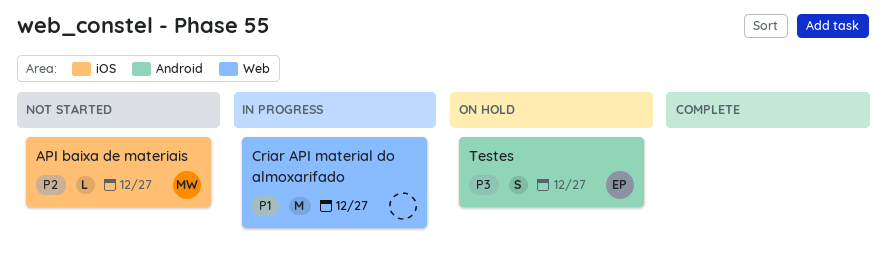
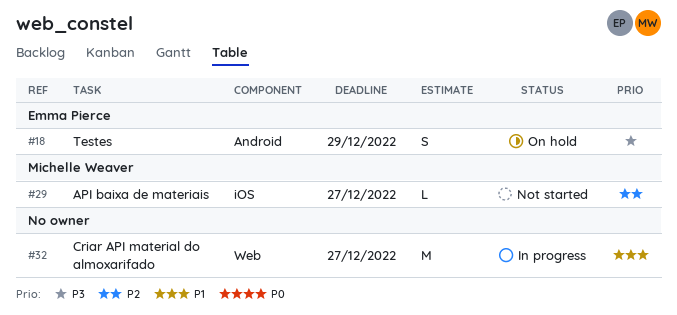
Testes, due: Dec 27 -> Dec 29

